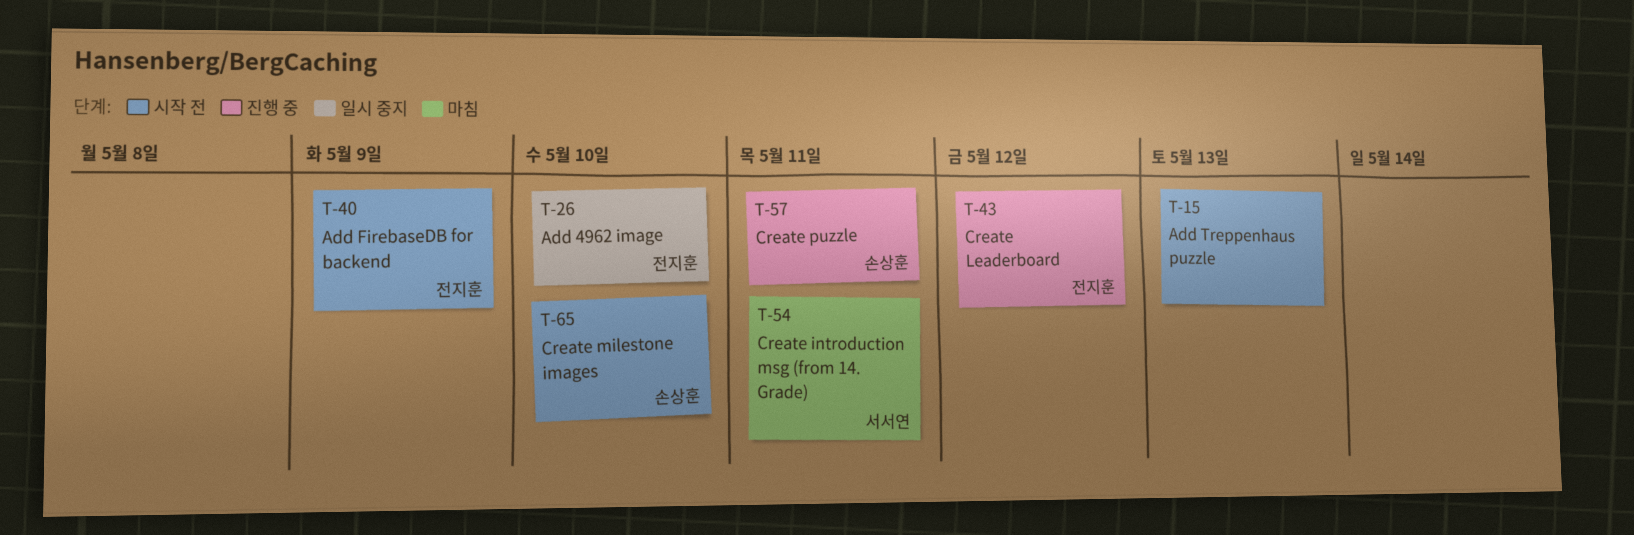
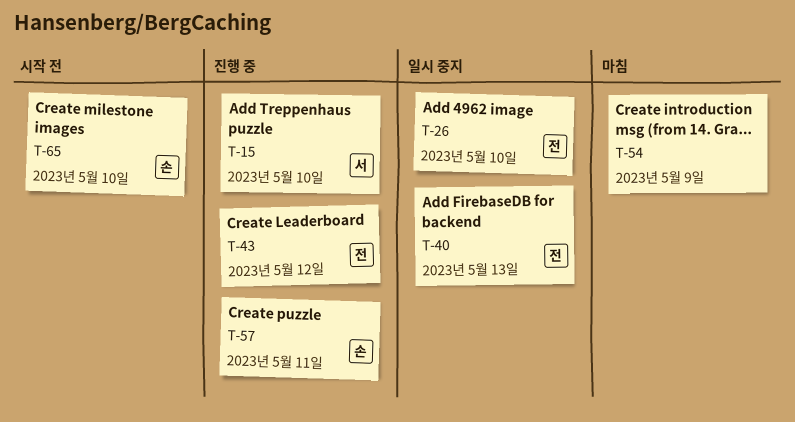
T-15, status: 시작 전 -> 진행 중
T-15, owner: none -> 서서연
T-15, due: May 13 -> May 10
T-40, status: 시작 전 -> 일시 중지
T-40, due: May 9 -> May 13
T-54, owner: 서서연 -> none
T-54, due: May 11 -> May 9

